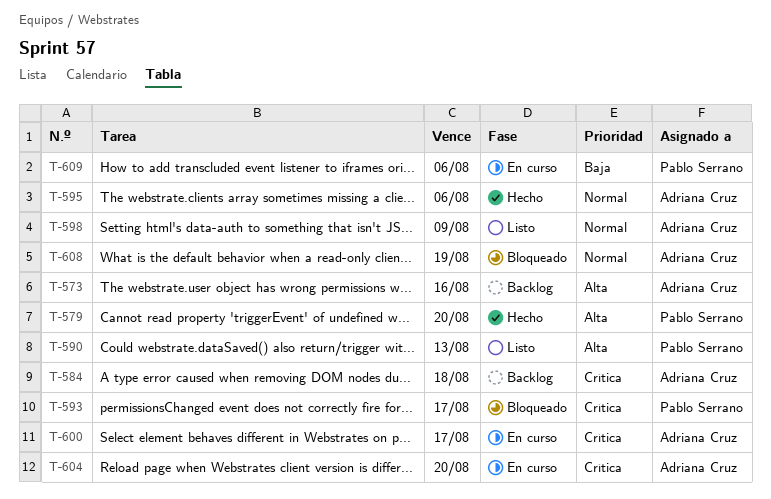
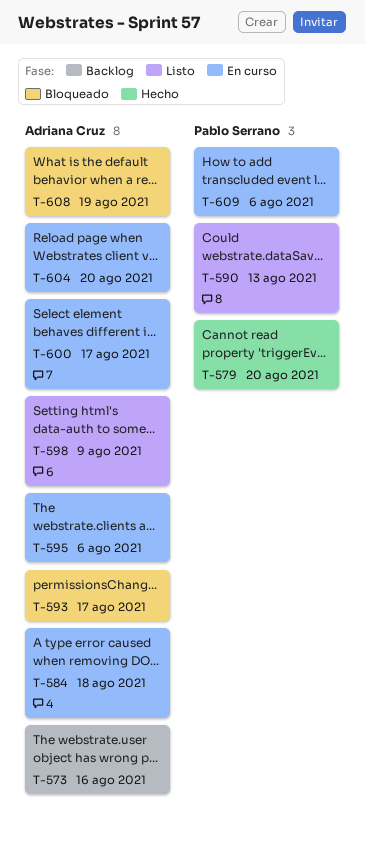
T-584, status: Backlog -> En curso
T-593, owner: Pablo Serrano -> Adriana Cruz
T-595, status: Hecho -> En curso

